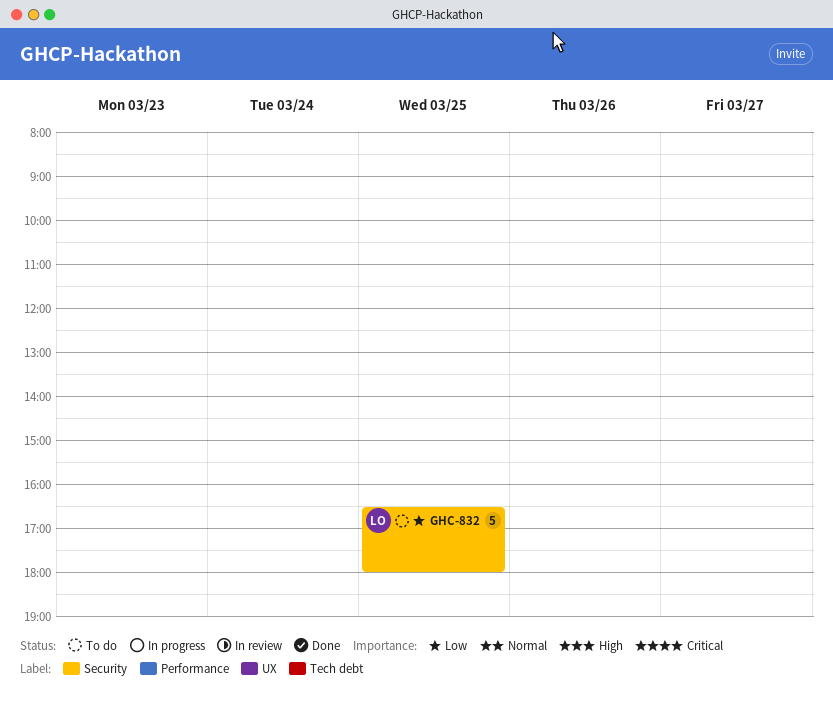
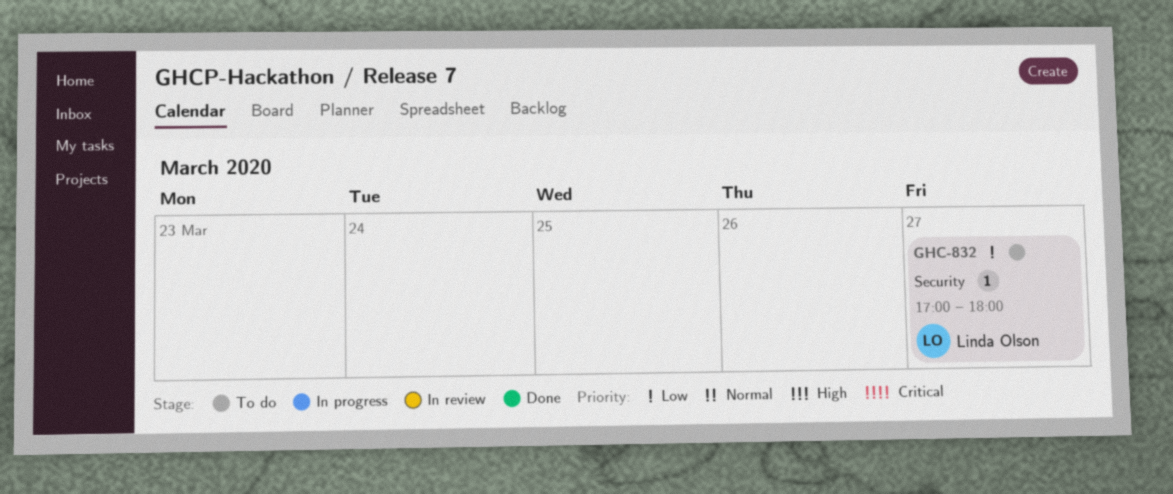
GHC-832, estimate: 5 -> 1
GHC-832, day: Mar 25 -> Mar 27
GHC-832, begins: 16:30 -> 17:00

